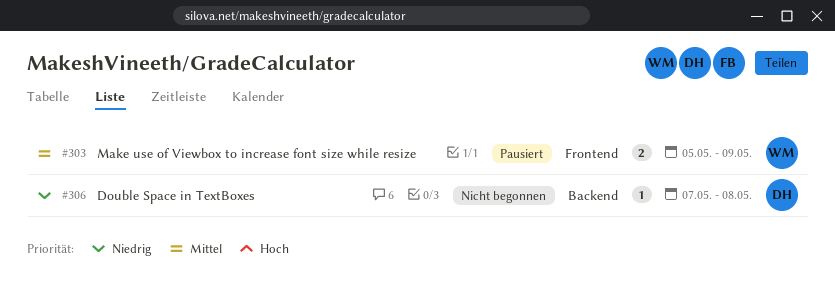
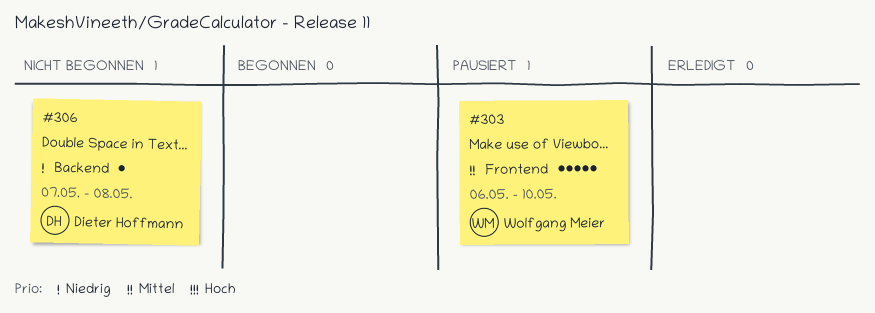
#303, estimate: 2 -> 5
#303, start: May 5 -> May 6
#303, due: May 9 -> May 10

